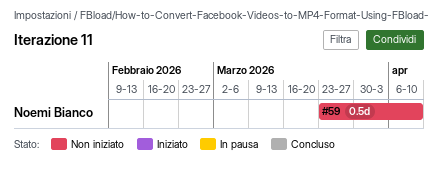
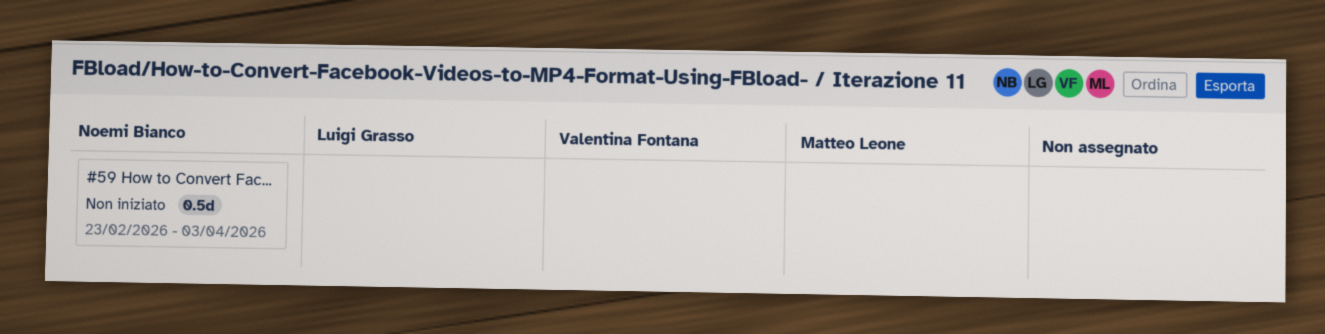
#59, start: Mar 23 -> Feb 23
#59, due: Apr 10 -> Apr 3

